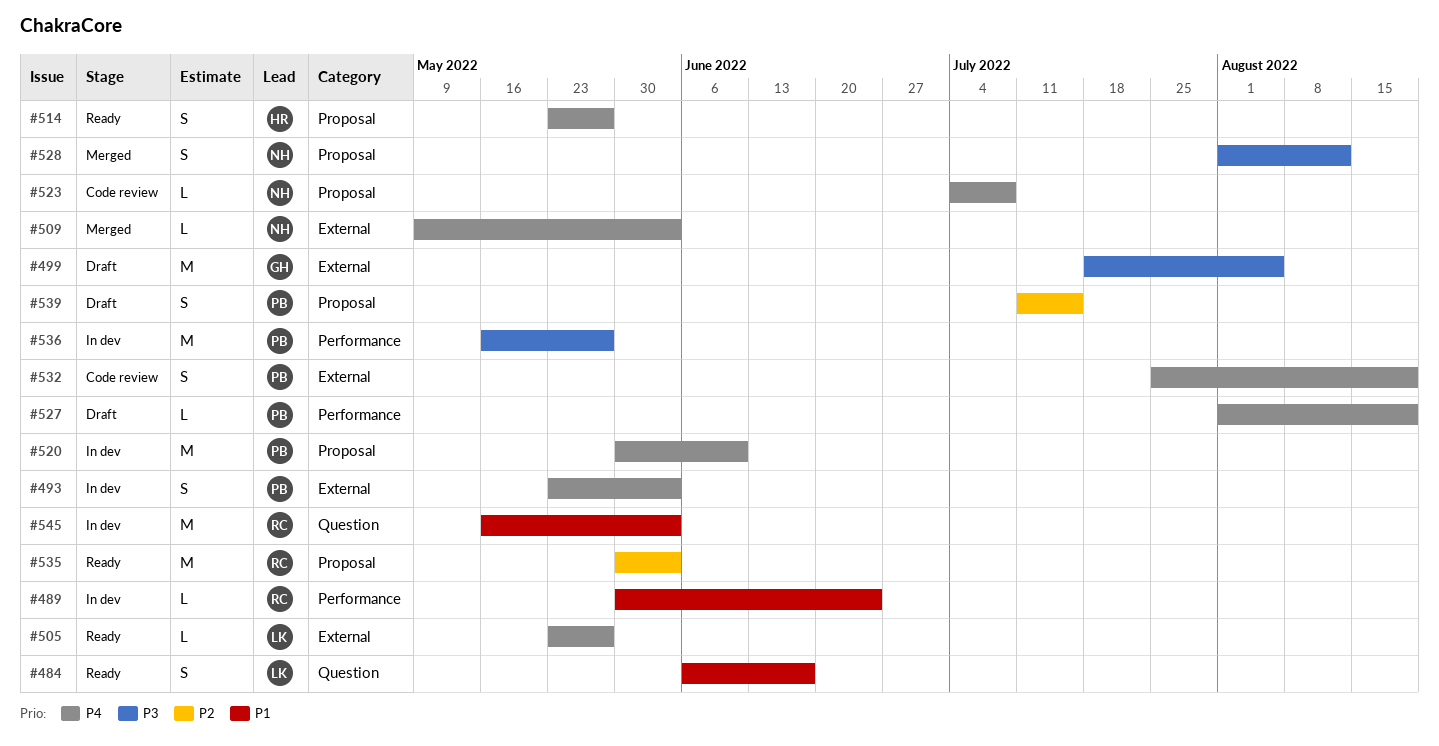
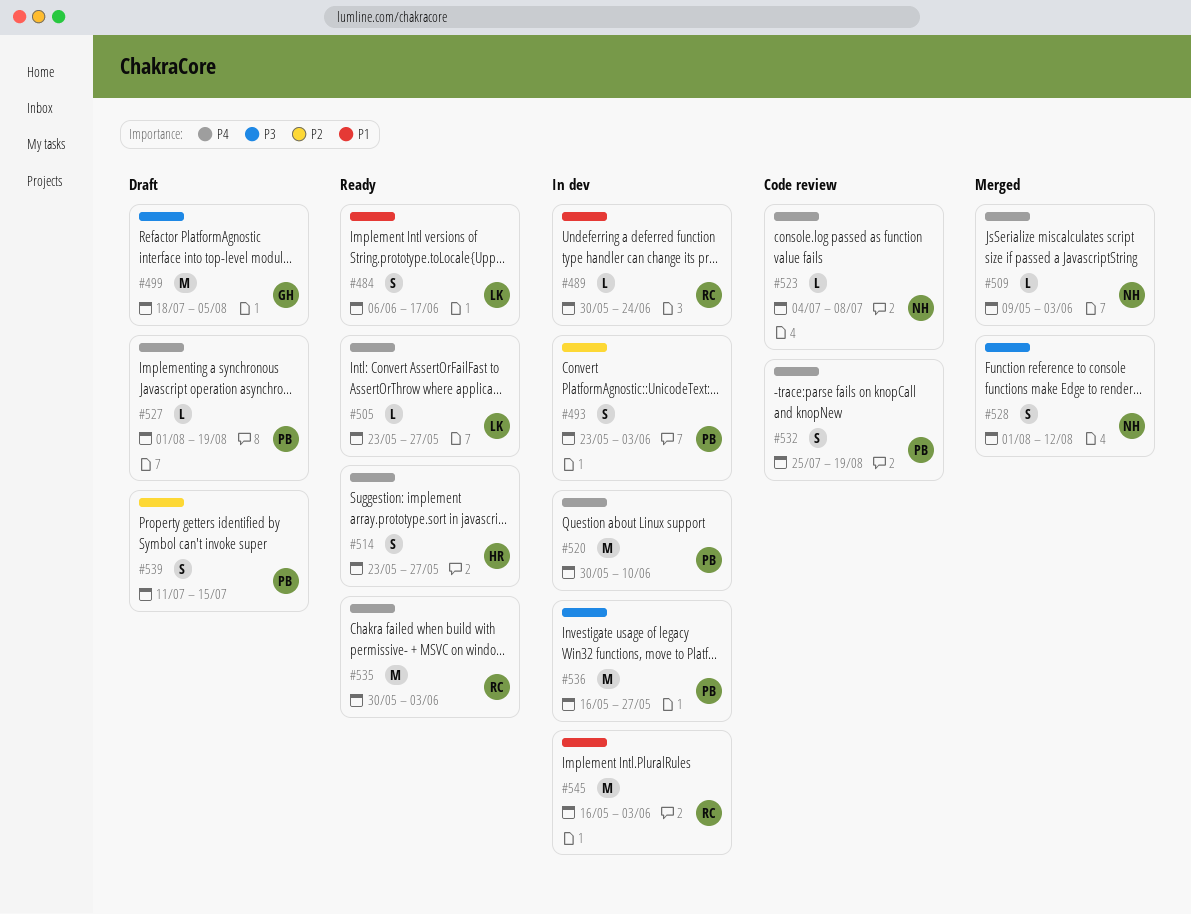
#493, priority: P4 -> P2
#535, priority: P2 -> P4

